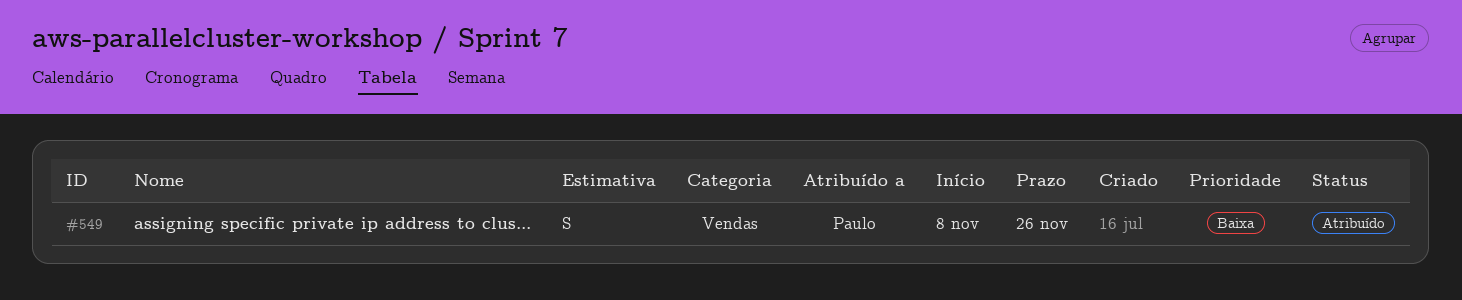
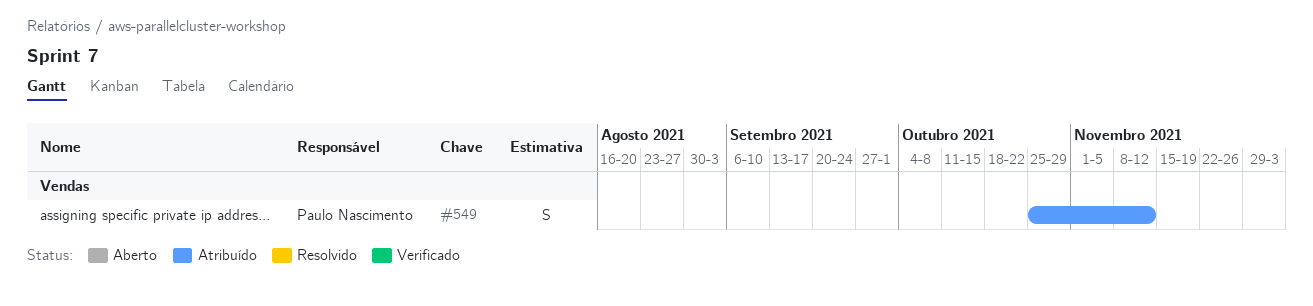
#549, start: Nov 8 -> Oct 25
#549, due: Nov 26 -> Nov 12

